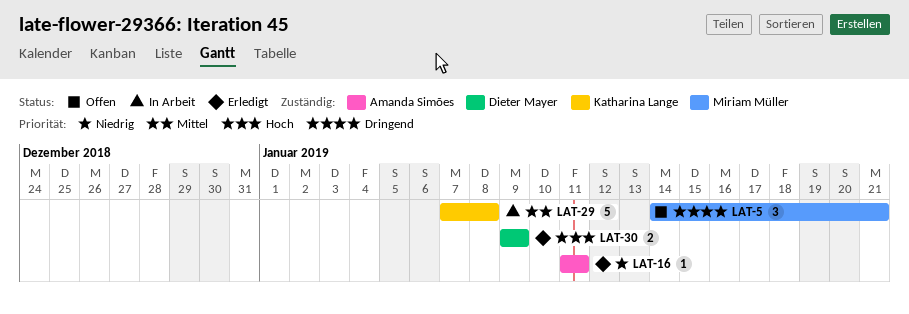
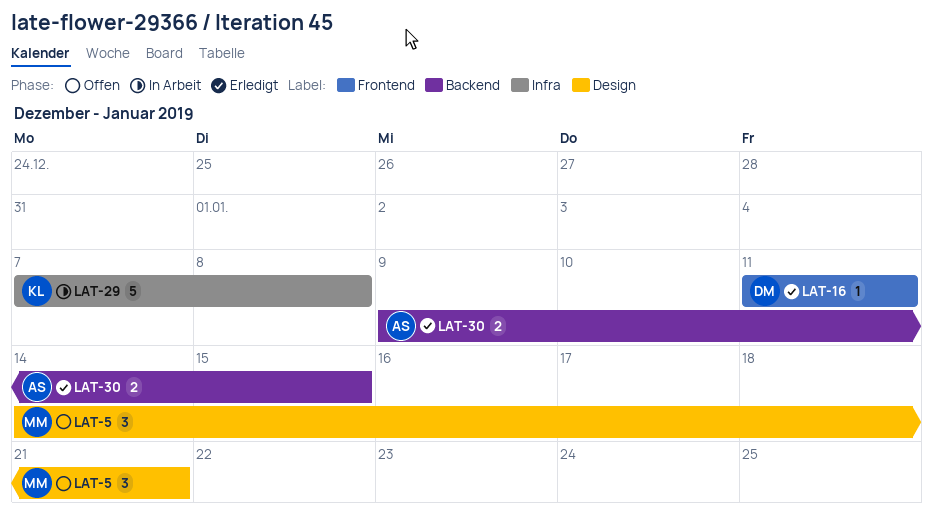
LAT-16, owner: Amanda Simões -> Dieter Mayer
LAT-30, owner: Dieter Mayer -> Amanda Simões
LAT-30, due: Jan 9 -> Jan 15

